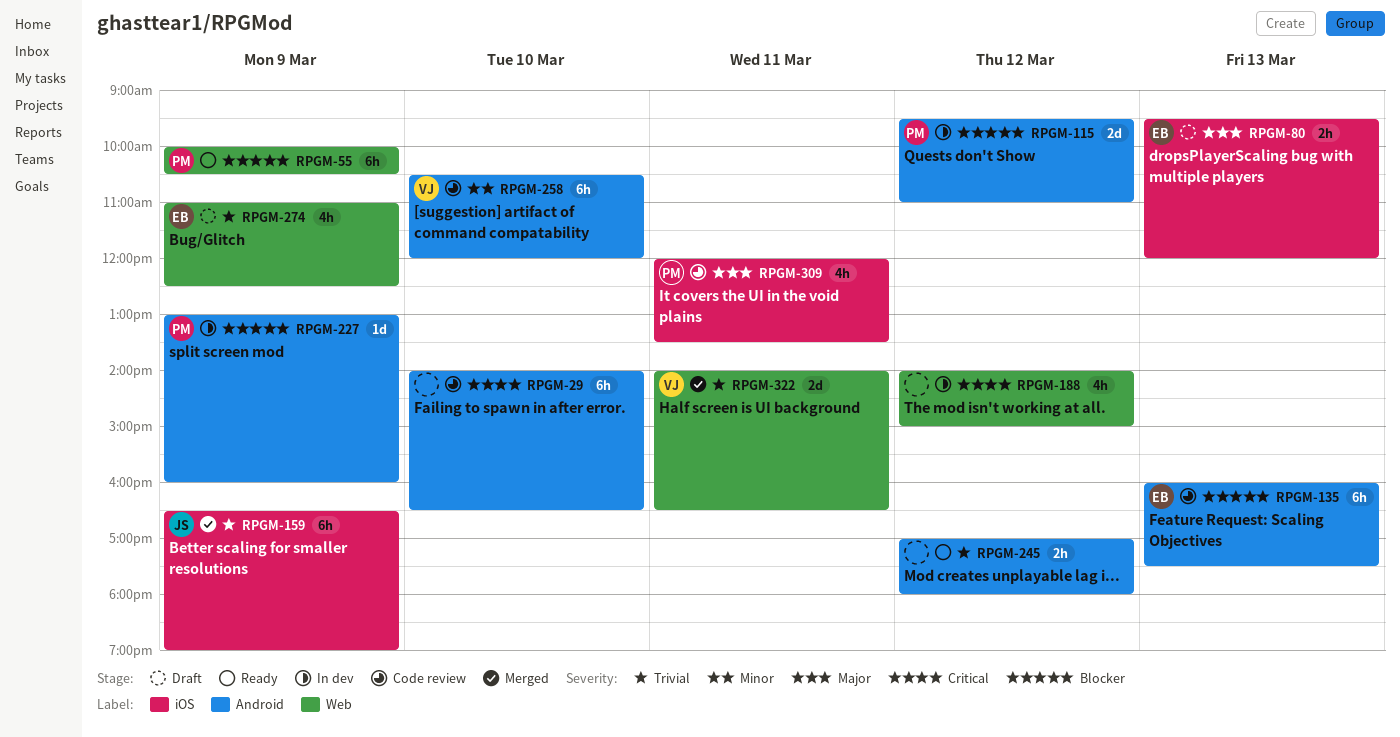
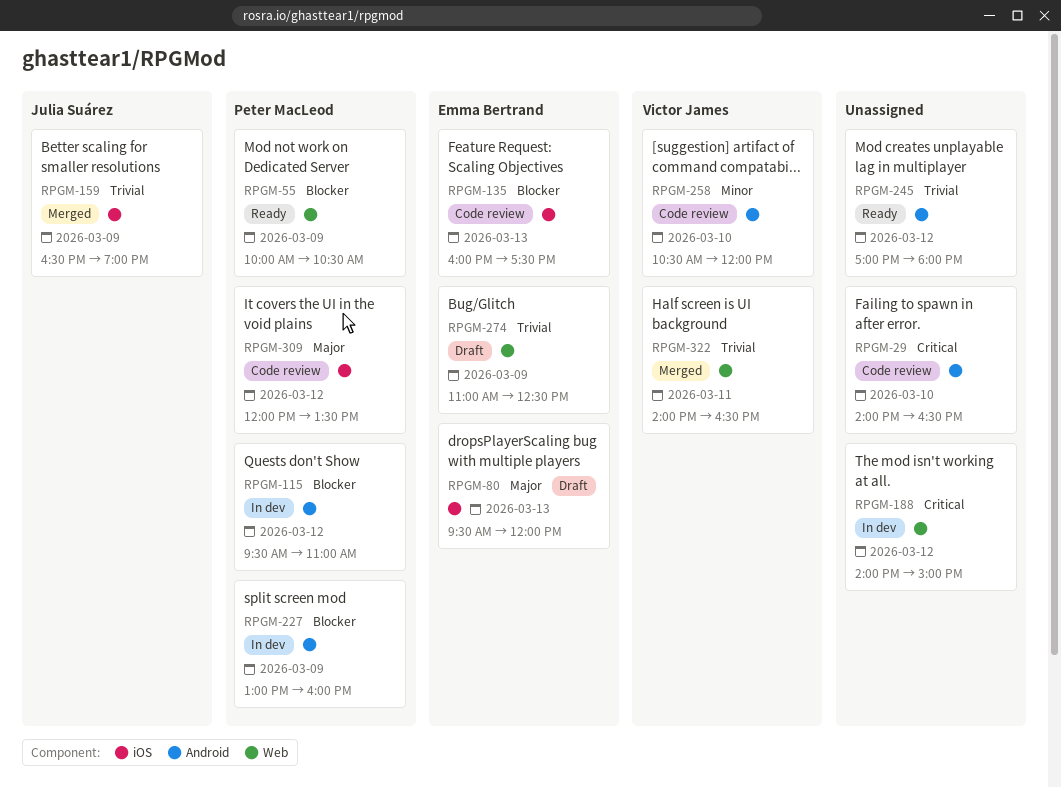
RPGM-135, label: Android -> iOS
RPGM-309, day: Mar 11 -> Mar 12

